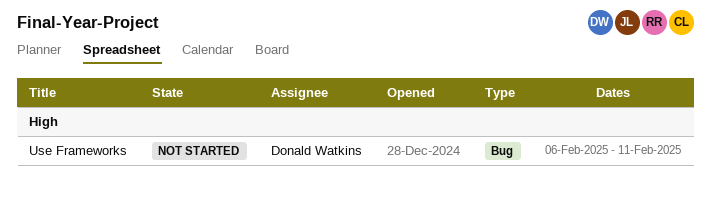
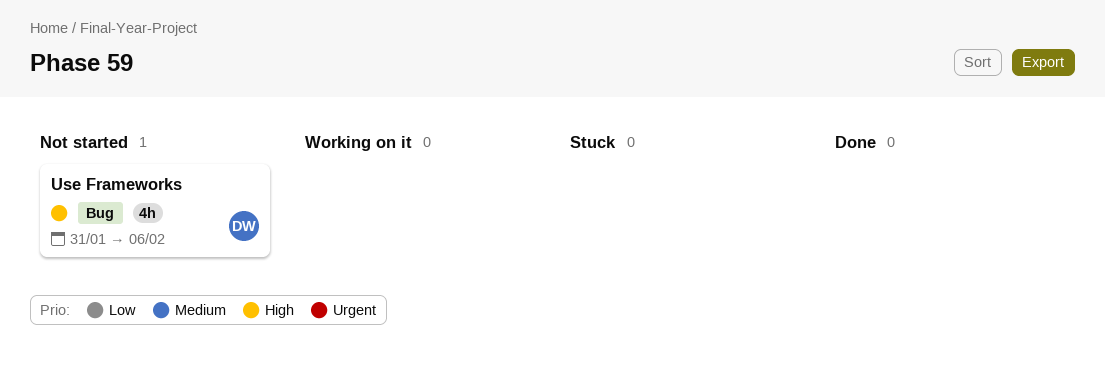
Use Frameworks, start: Feb 6 -> Jan 31
Use Frameworks, due: Feb 11 -> Feb 6

